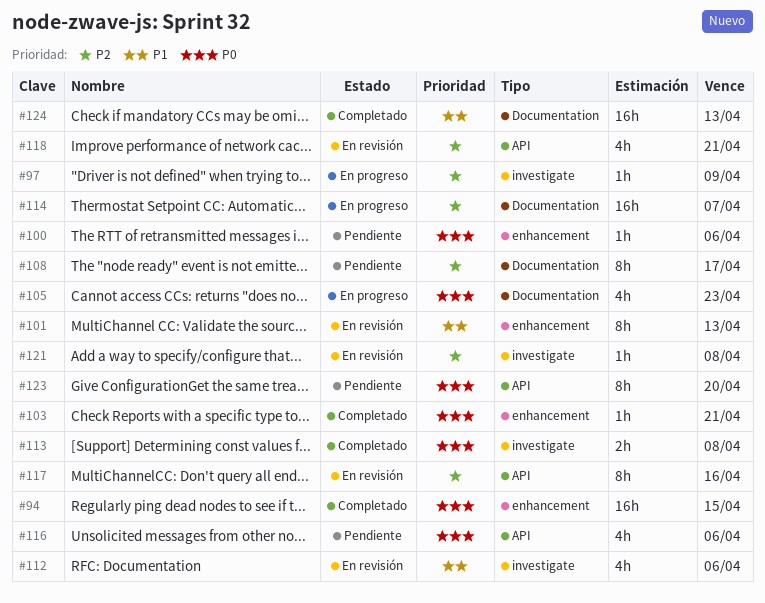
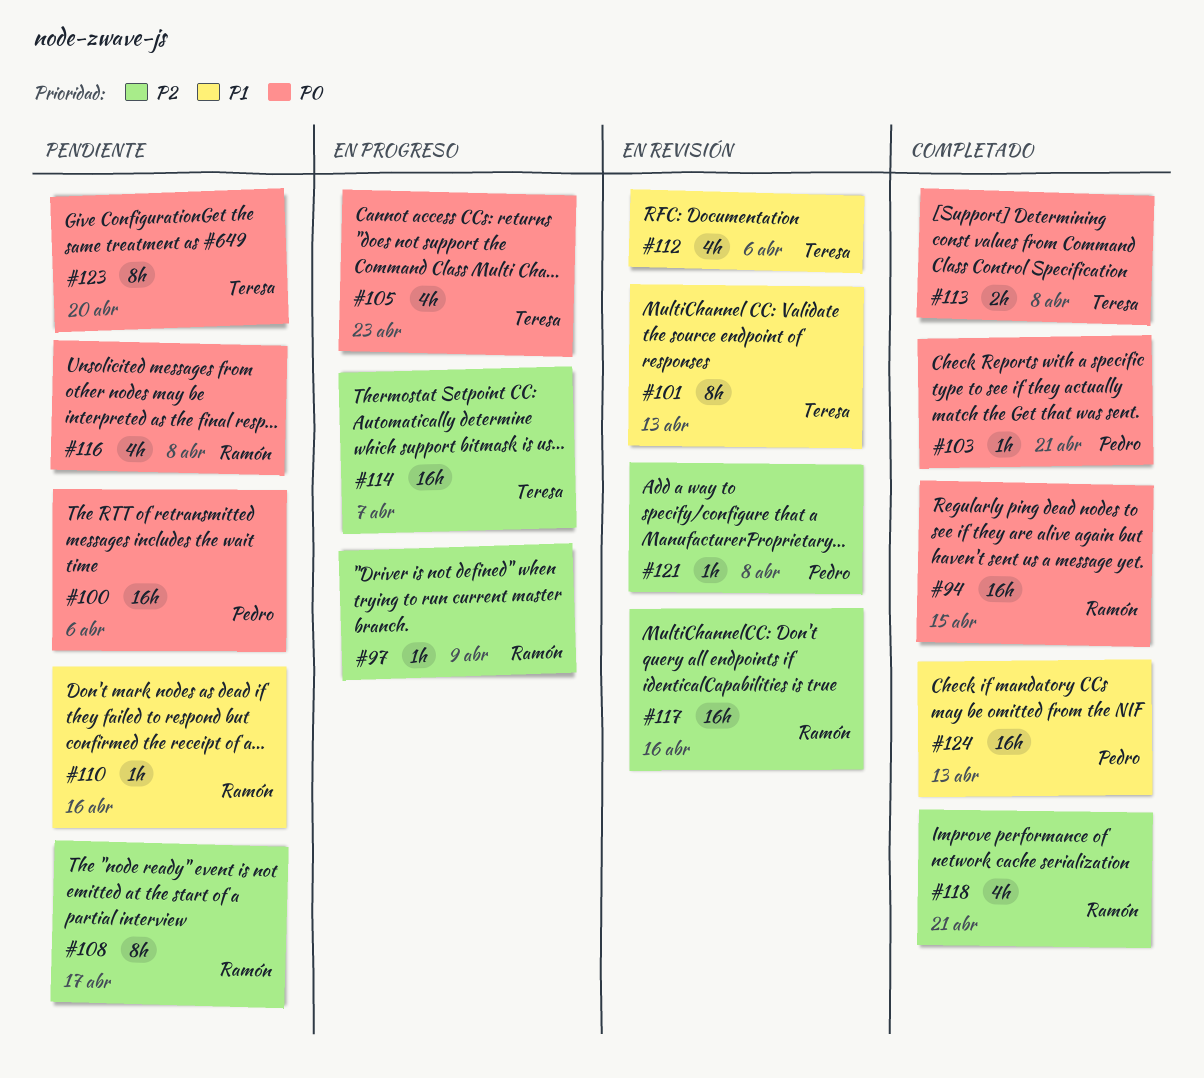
#100, estimate: 1h -> 16h
#110: none -> present
#116, due: Apr 6 -> Apr 8
#117, estimate: 8h -> 16h
#118, status: En revisión -> Completado

